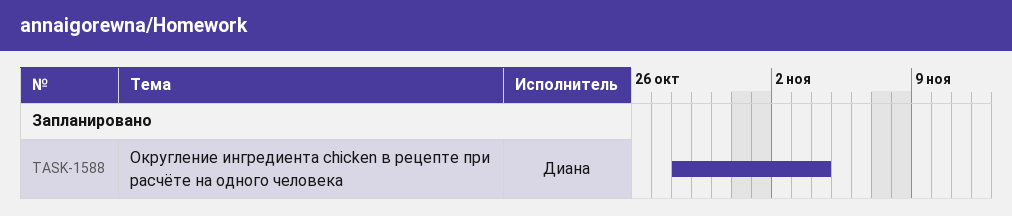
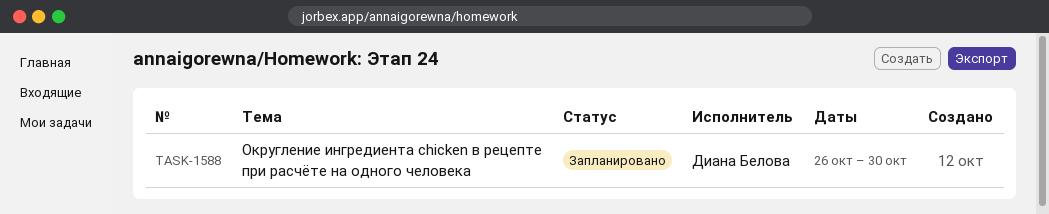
TASK-1588, start: Oct 28 -> Oct 26
TASK-1588, due: Nov 4 -> Oct 30

